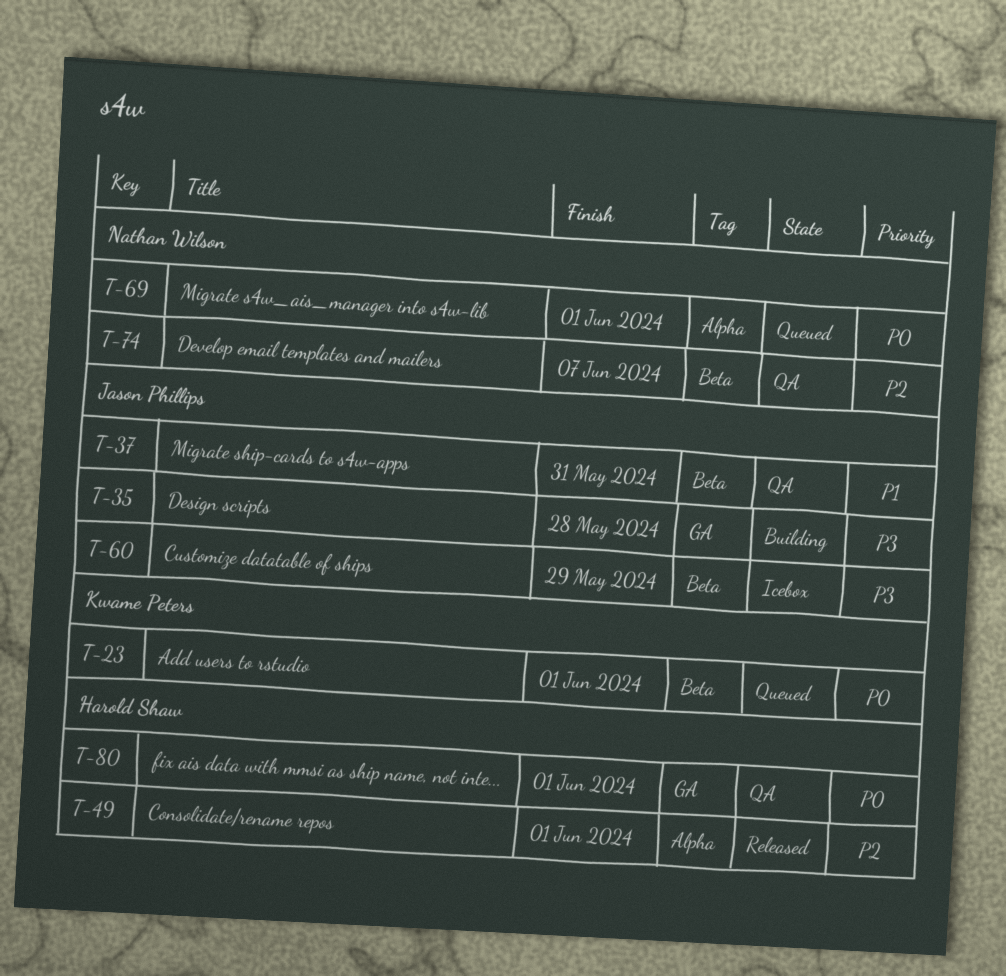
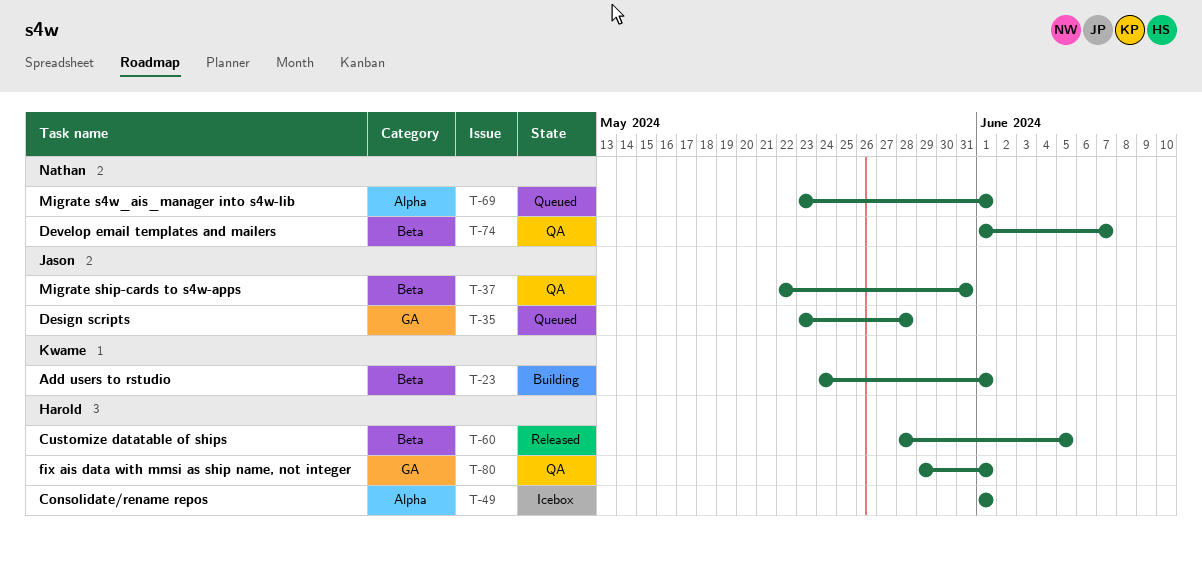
T-23, status: Queued -> Building
T-35, status: Building -> Queued
T-49, status: Released -> Icebox
T-60, status: Icebox -> Released
T-60, owner: Jason Phillips -> Harold Shaw
T-60, due: May 29 -> Jun 5

